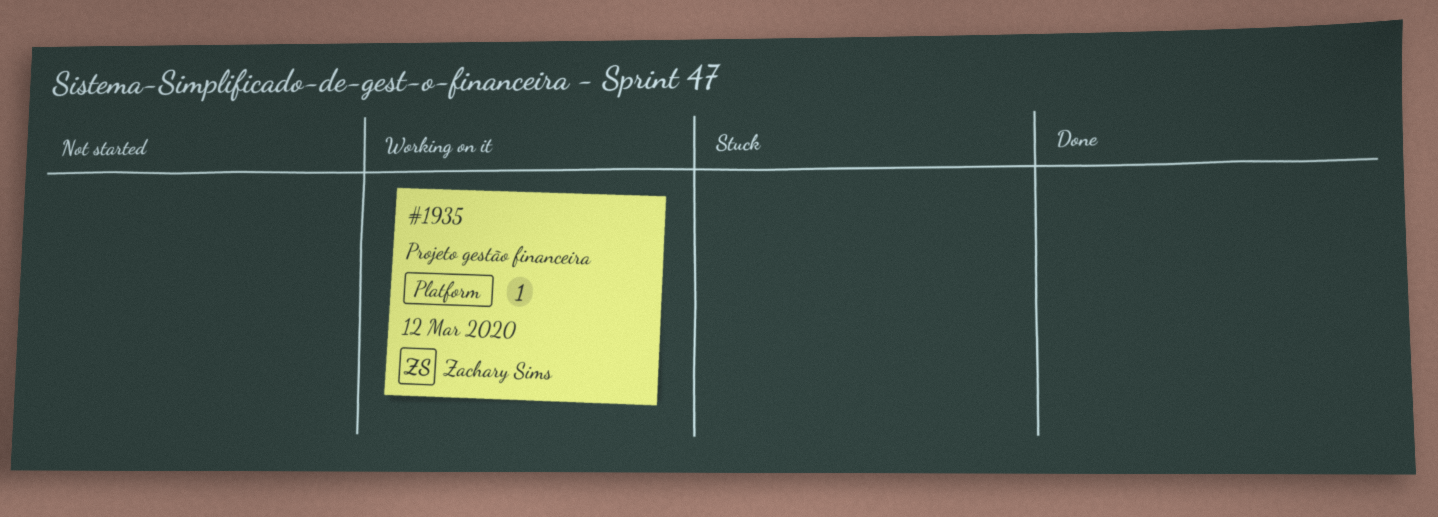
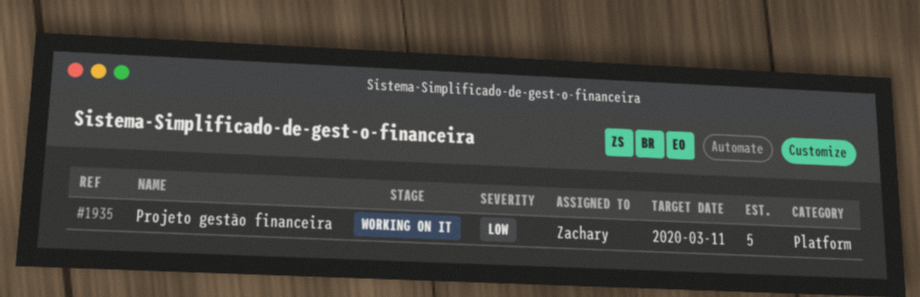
#1935, estimate: 1 -> 5
#1935, due: Mar 12 -> Mar 11

